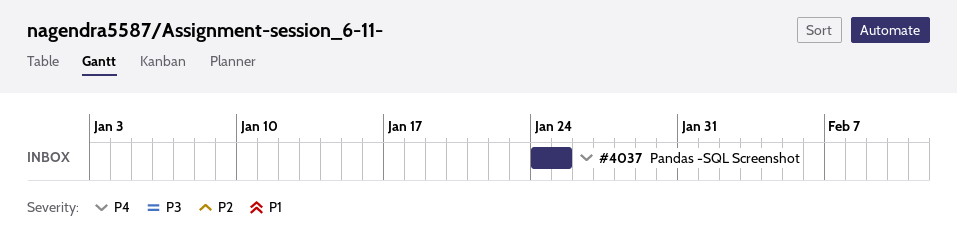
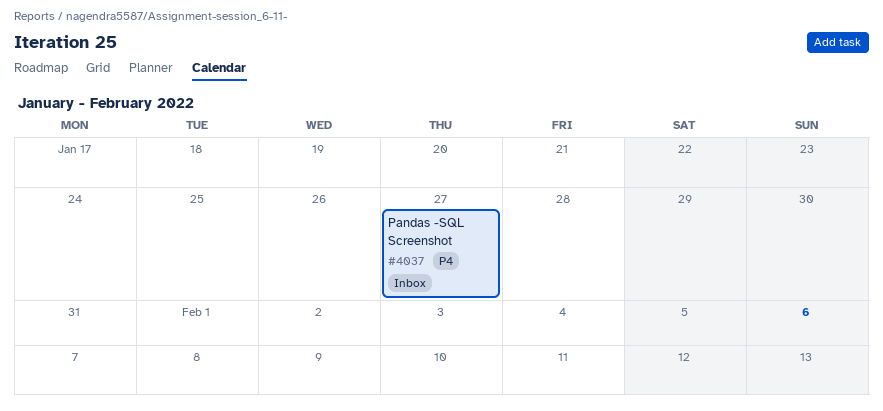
#4037, due: Jan 25 -> Jan 27

